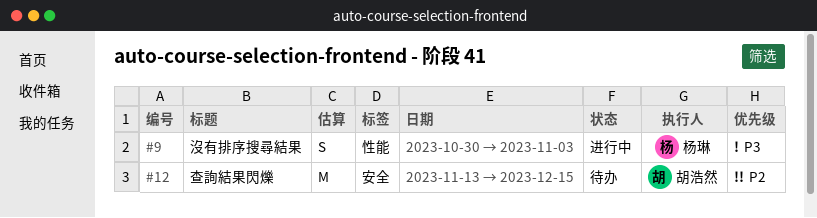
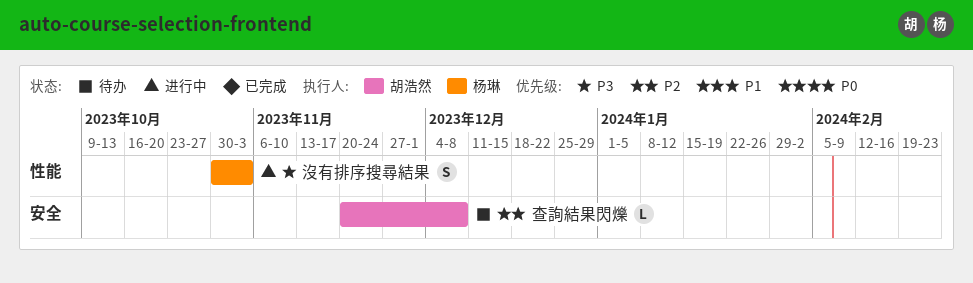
查詢結果閃爍, estimate: M -> L
查詢結果閃爍, start: Nov 13 -> Nov 20
查詢結果閃爍, due: Dec 15 -> Dec 8

